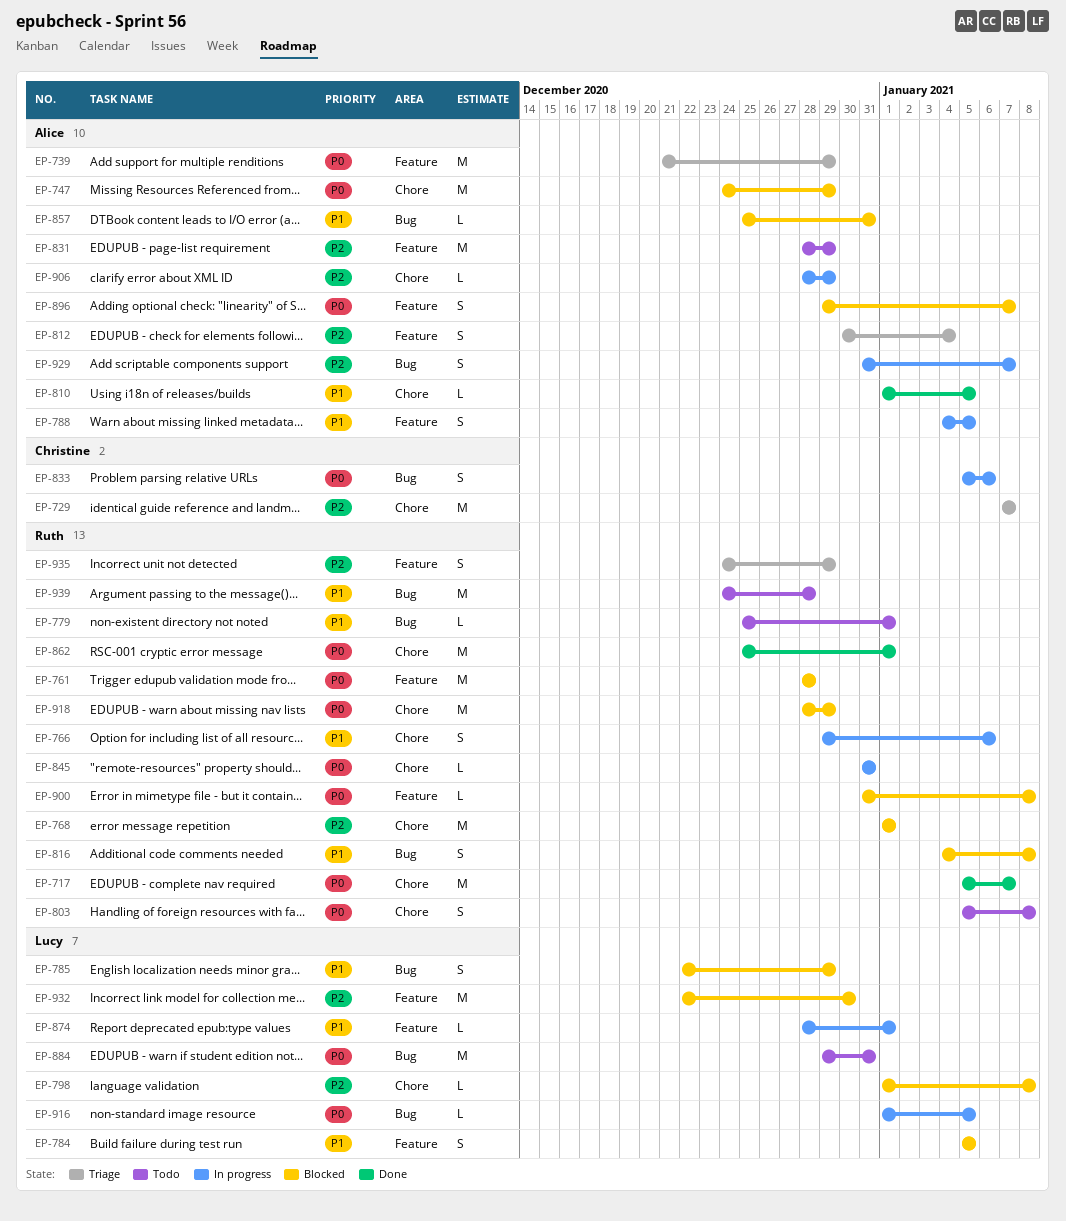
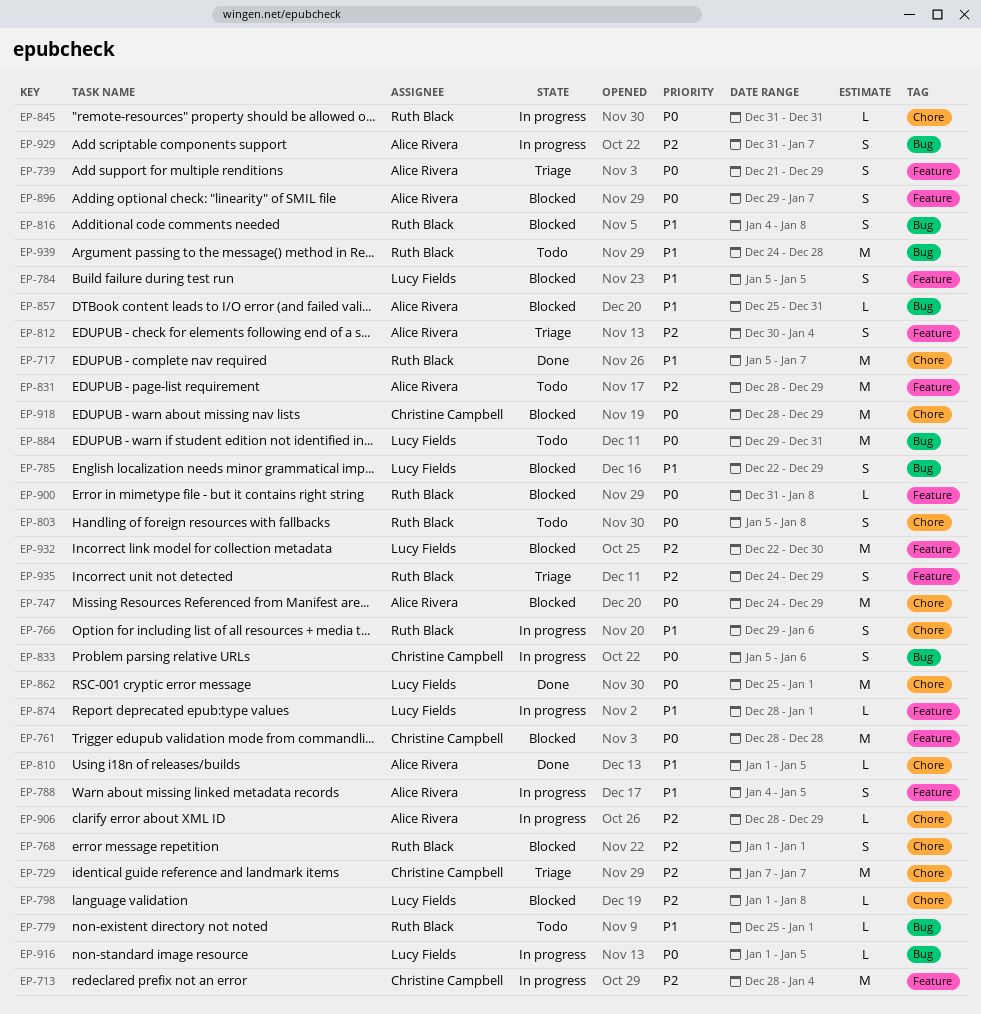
EP-713: none -> present
EP-717, priority: P0 -> P1
EP-739, estimate: M -> S
EP-761, owner: Ruth Black -> Christine Campbell
EP-768, estimate: M -> S
EP-862, owner: Ruth Black -> Lucy Fields
EP-918, owner: Ruth Black -> Christine Campbell

